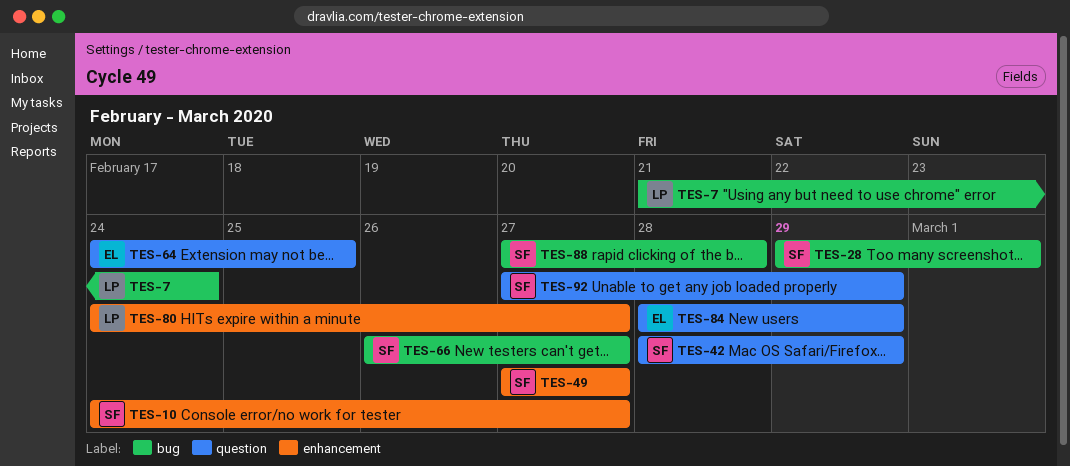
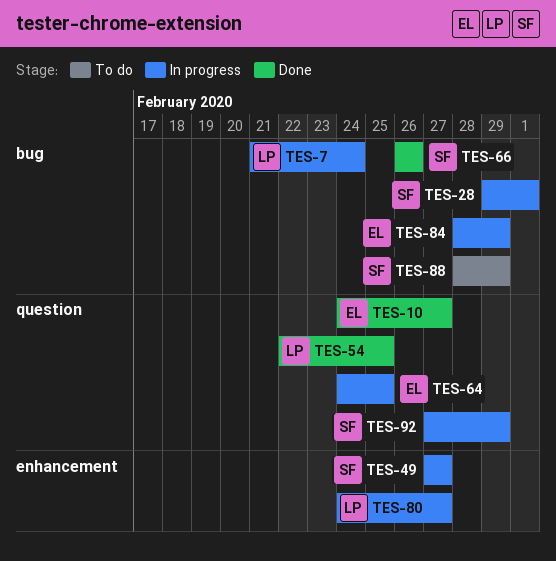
TES-10, owner: SF -> EL
TES-10, label: enhancement -> question
TES-42: present -> none
TES-54: none -> present
TES-66, due: Feb 27 -> Feb 26
TES-84, label: question -> bug
TES-88, start: Feb 27 -> Feb 28
TES-88, due: Feb 28 -> Feb 29

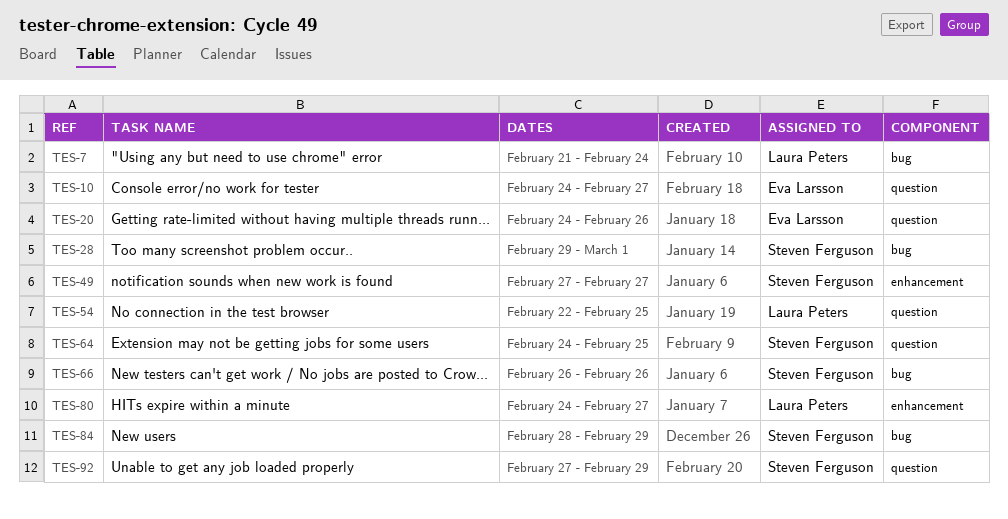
TES-20: none -> present
TES-64, owner: Eva Larsson -> Steven Ferguson
TES-84, owner: Eva Larsson -> Steven Ferguson
TES-88: present -> none

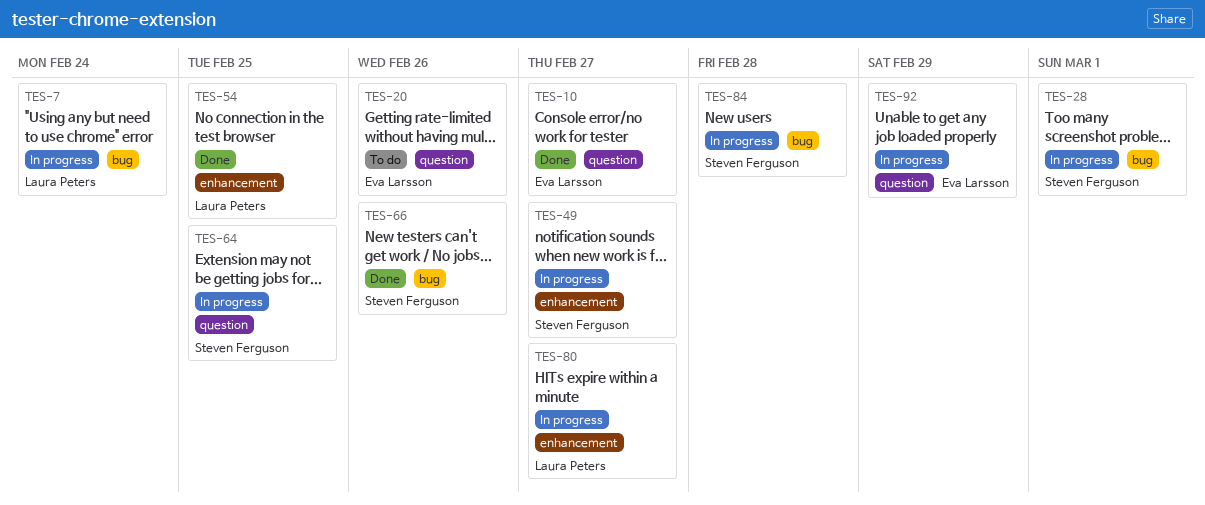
TES-54, label: question -> enhancement
TES-84, due: Feb 29 -> Feb 28
TES-92, owner: Steven Ferguson -> Eva Larsson

